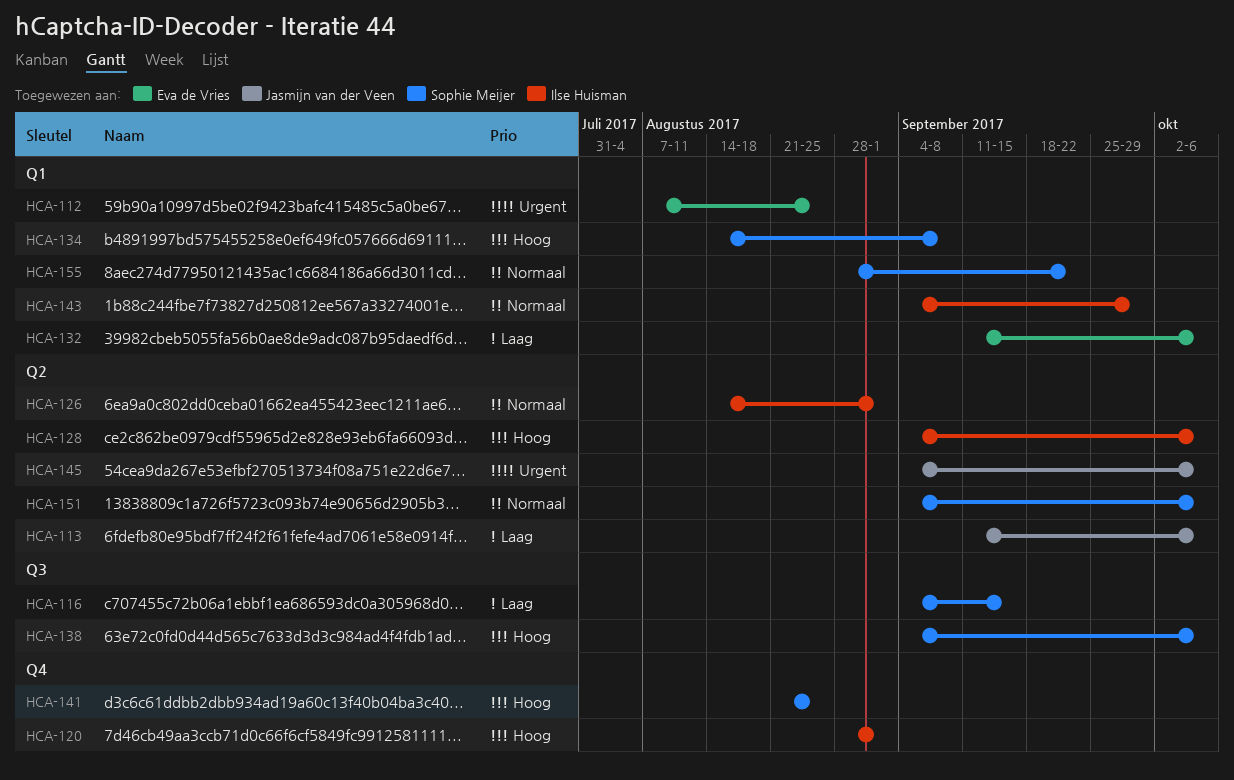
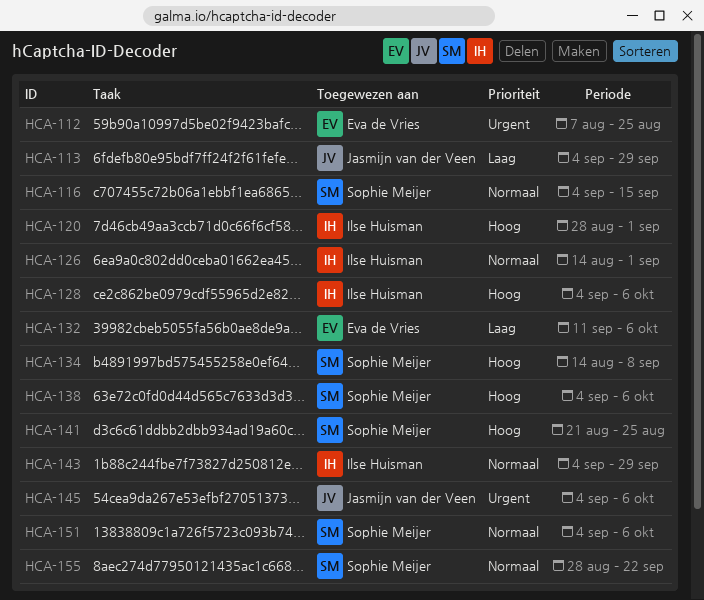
HCA-113, start: Sep 11 -> Sep 4
HCA-113, due: Oct 6 -> Sep 29
HCA-116, priority: Laag -> Normaal

